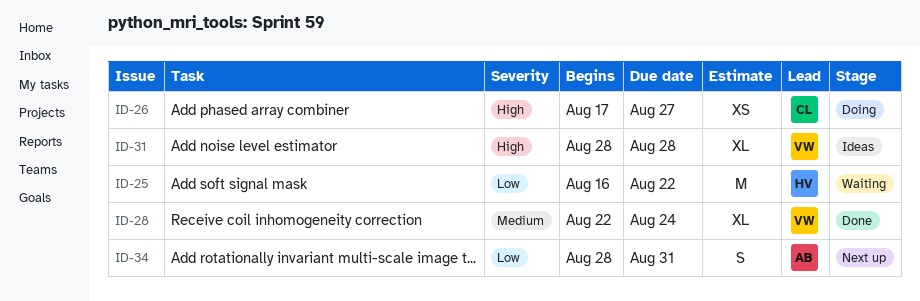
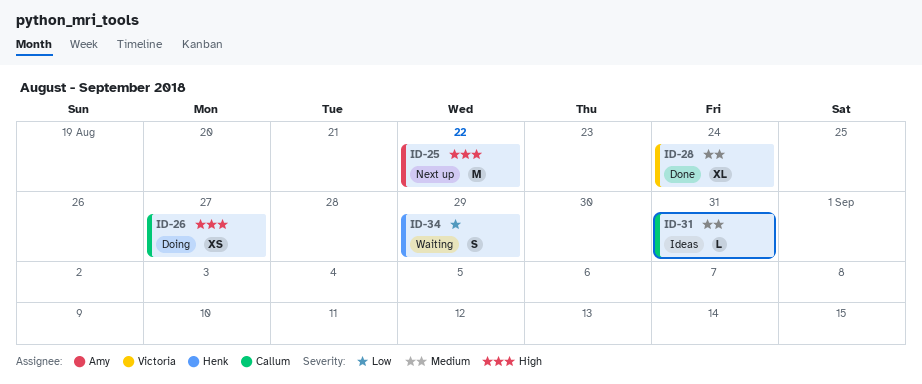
ID-25, status: Waiting -> Next up
ID-25, owner: Henk -> Amy
ID-25, priority: Low -> High
ID-31, owner: Victoria -> Callum
ID-31, priority: High -> Medium
ID-31, estimate: XL -> L
ID-31, due: Aug 28 -> Aug 31
ID-34, status: Next up -> Waiting
ID-34, owner: Amy -> Henk
ID-34, due: Aug 31 -> Aug 29

